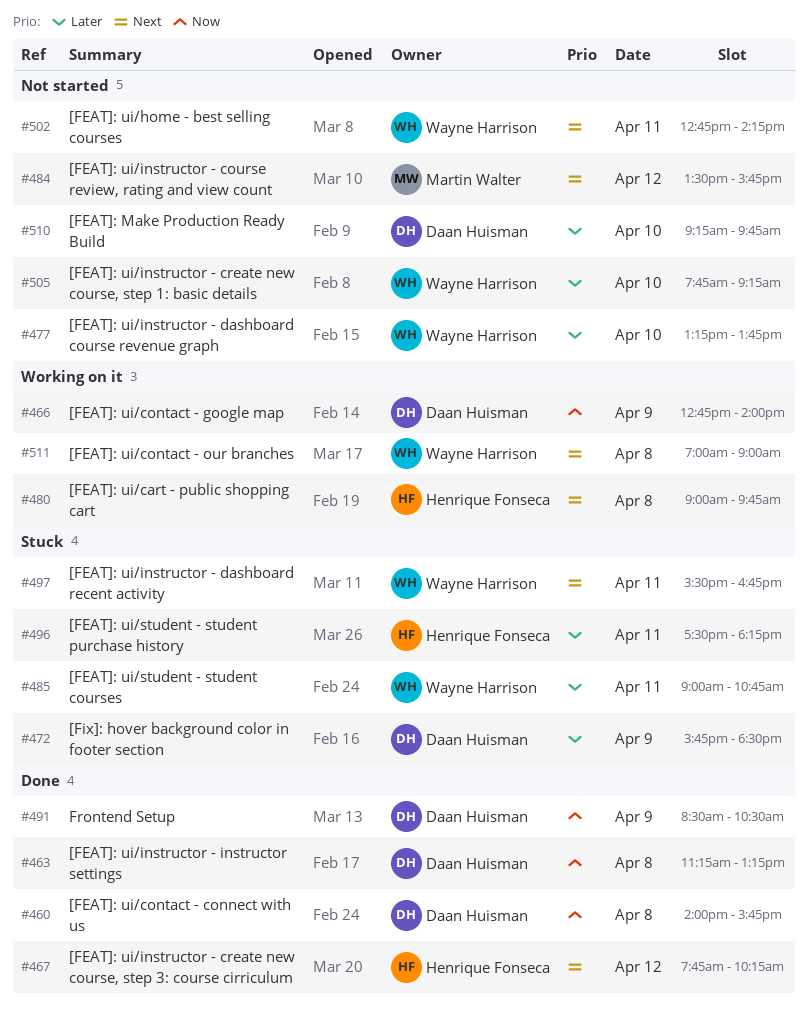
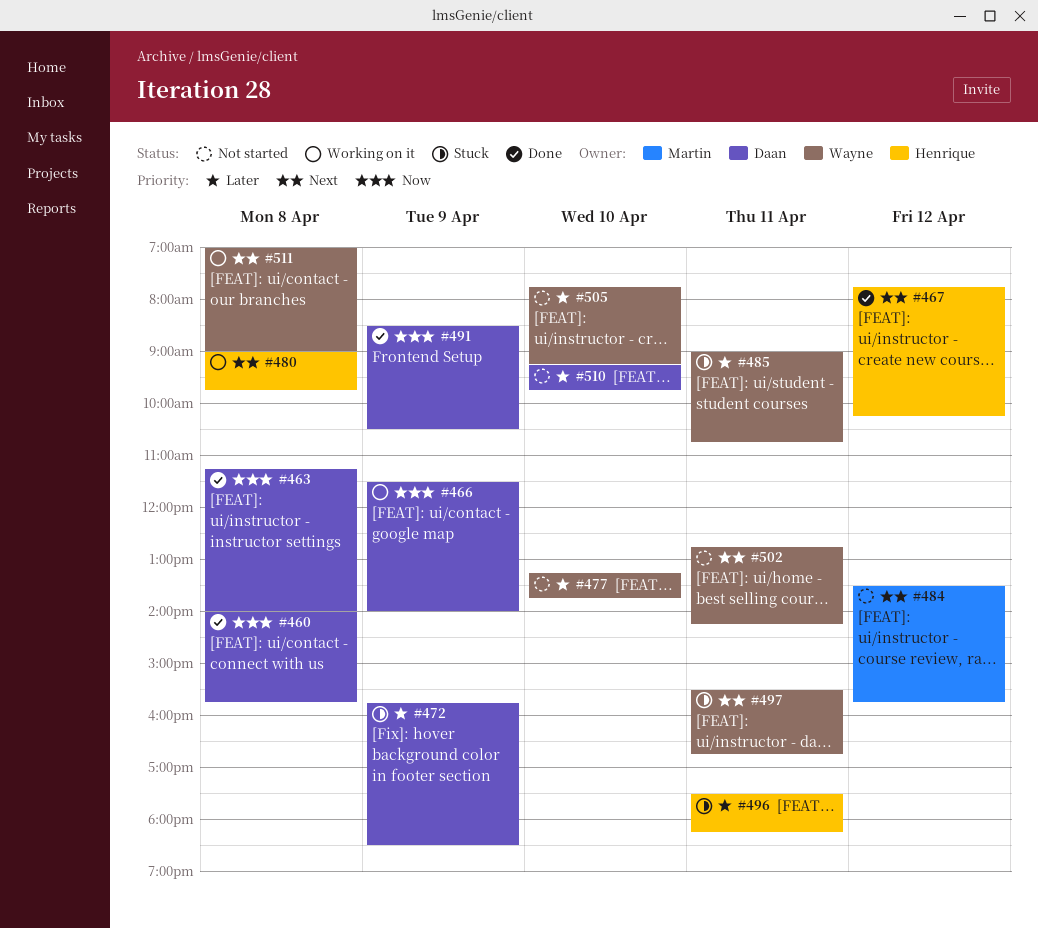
#463, ends: 13:15 -> 14:00
#466, begins: 12:45 -> 11:30

